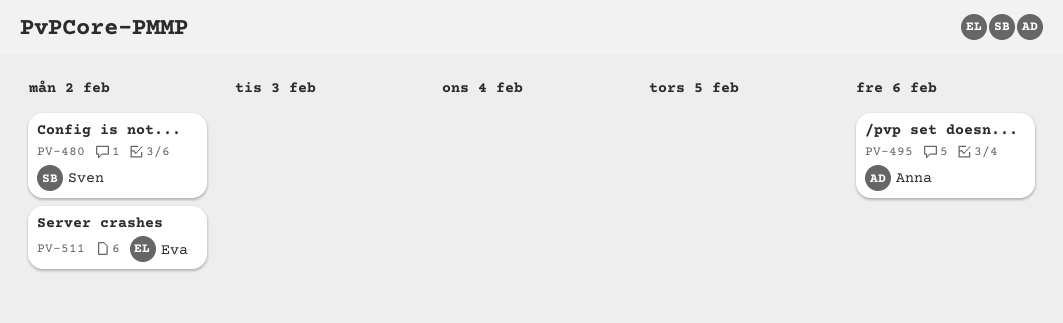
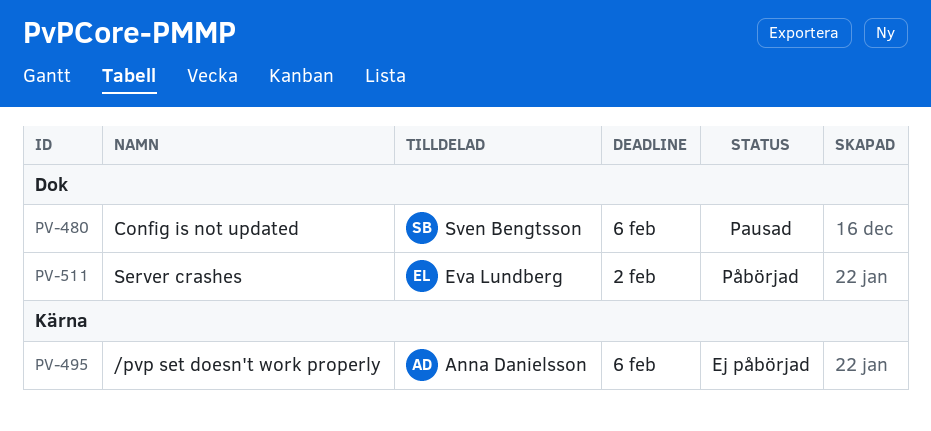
PV-480, due: Feb 2 -> Feb 6

